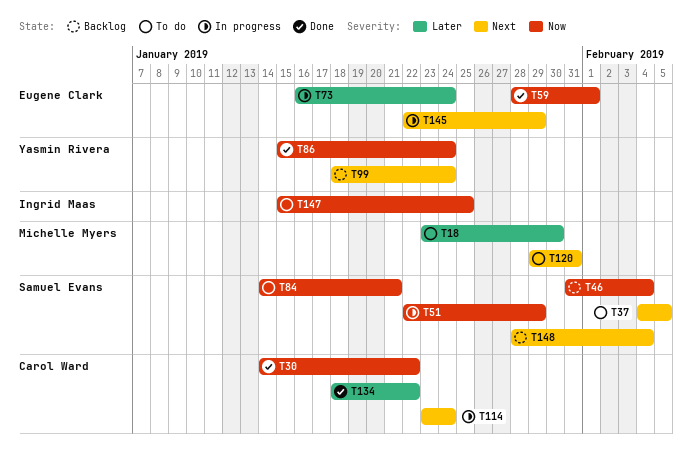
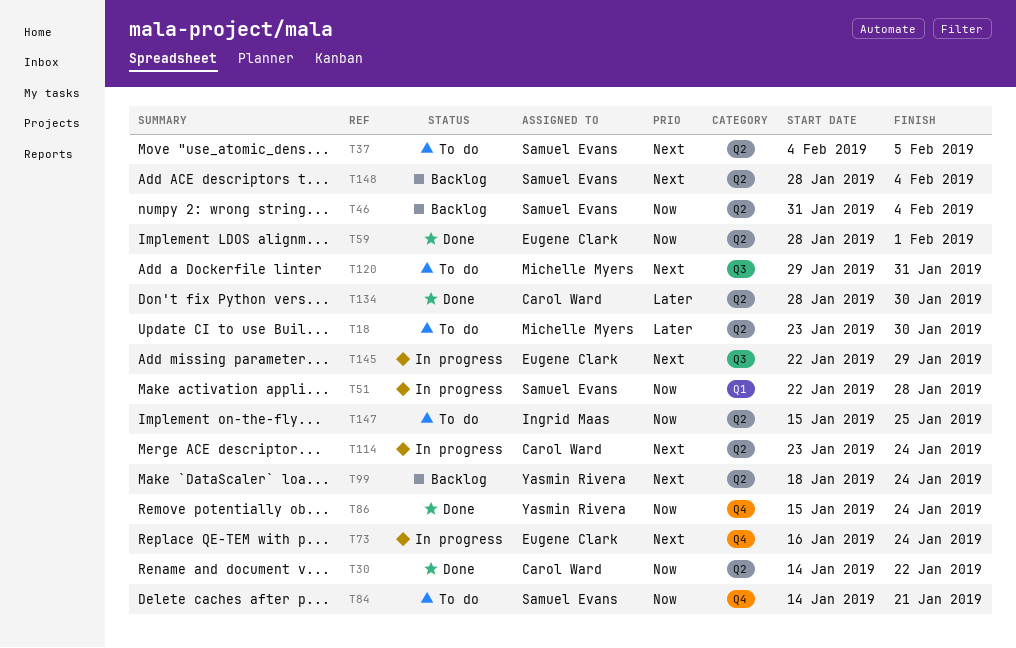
T51, due: Jan 29 -> Jan 28
T73, priority: Later -> Next
T134, start: Jan 18 -> Jan 28
T134, due: Jan 22 -> Jan 30

